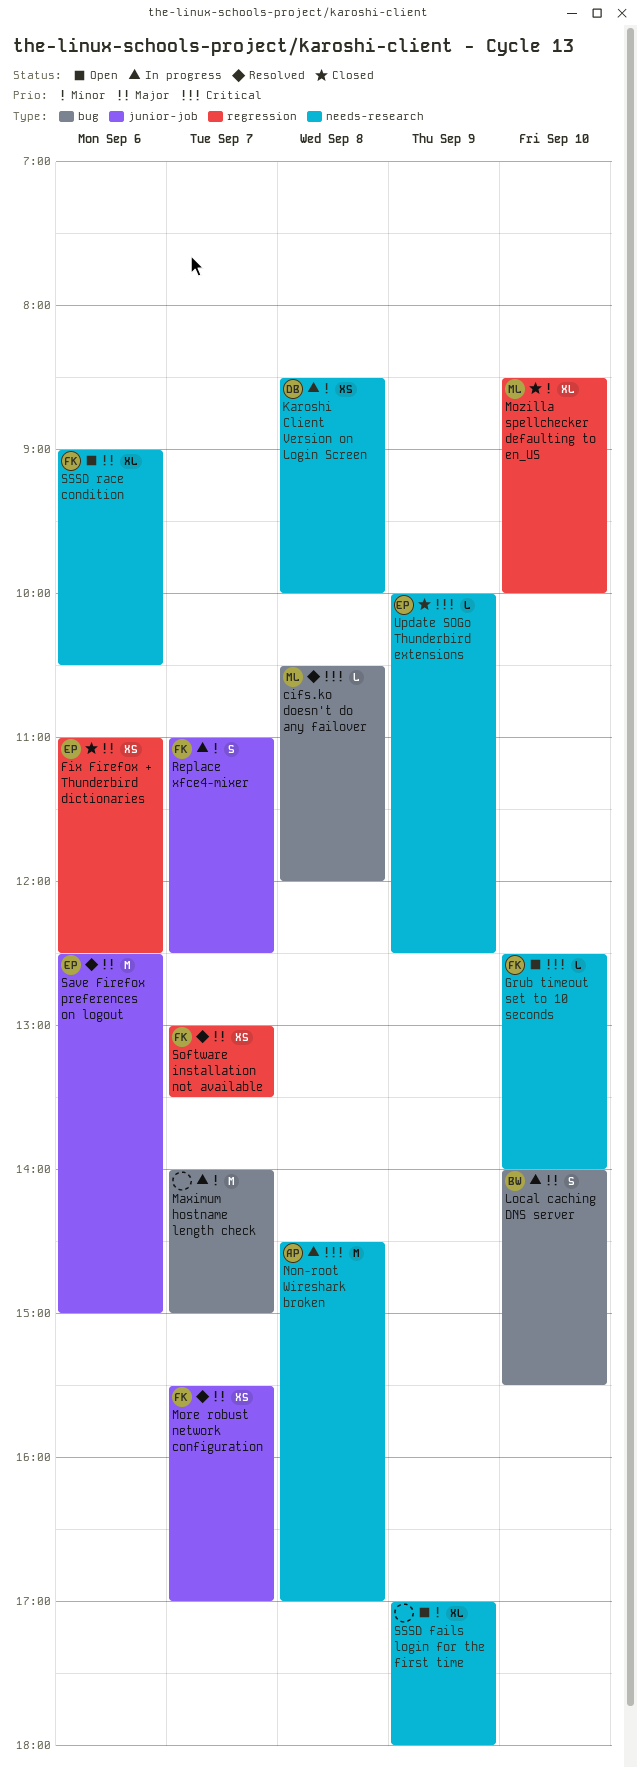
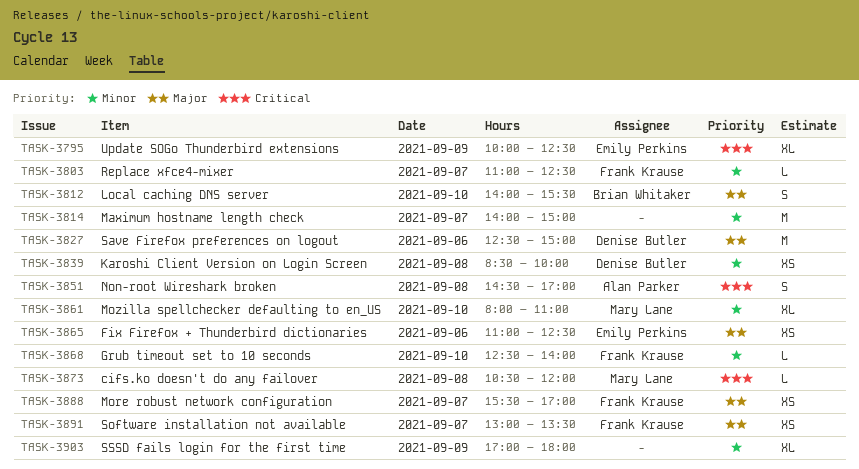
Grub timeout set to 10 seconds, priority: Critical -> Minor
Mozilla spellchecker defaulting to en_US, begins: 08:30 -> 08:00
Mozilla spellchecker defaulting to en_US, ends: 10:00 -> 11:00
Non-root Wireshark broken, estimate: M -> S
Replace xfce4-mixer, estimate: S -> L
Save Firefox preferences on logout, owner: Emily Perkins -> Denise Butler
SSSD race condition: present -> none
Update SOGo Thunderbird extensions, estimate: L -> XL

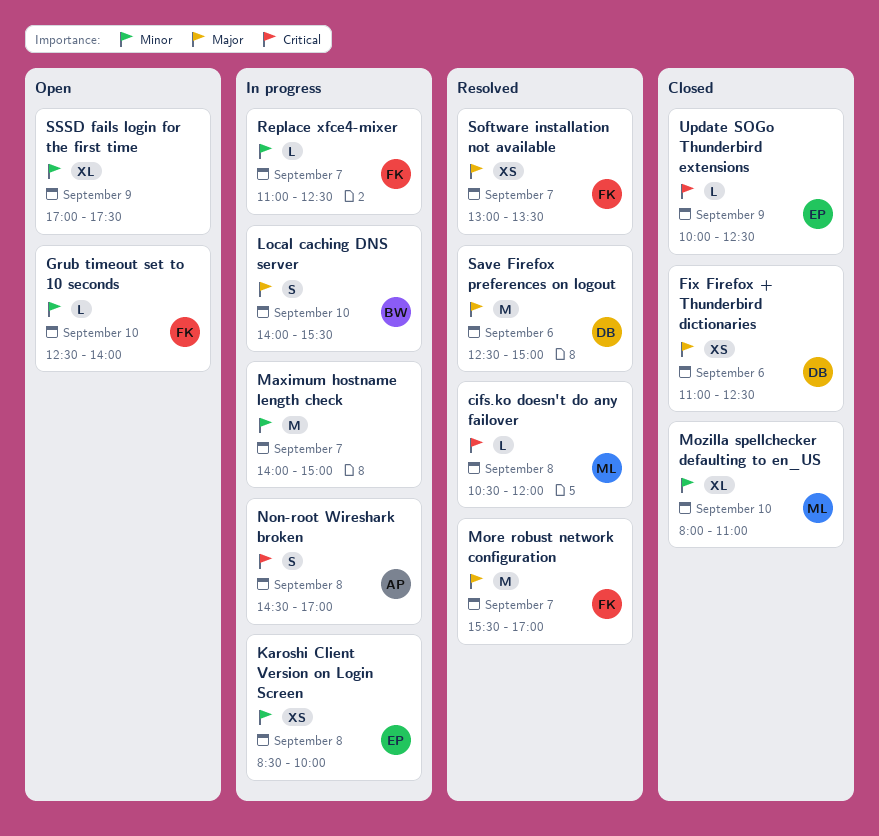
Fix Firefox + Thunderbird dictionaries, owner: Emily Perkins -> Denise Butler
Karoshi Client Version on Login Screen, owner: Denise Butler -> Emily Perkins
More robust network configuration, estimate: XS -> M
SSSD fails login for the first time, ends: 18:00 -> 17:30
Update SOGo Thunderbird extensions, estimate: XL -> L

